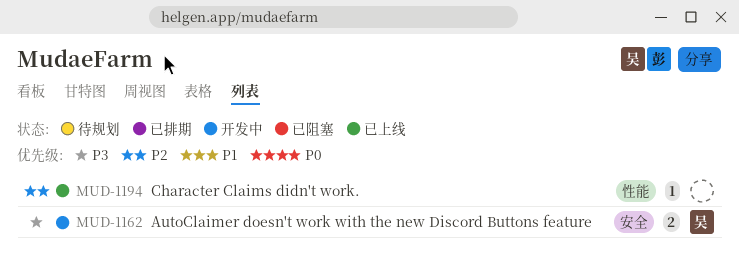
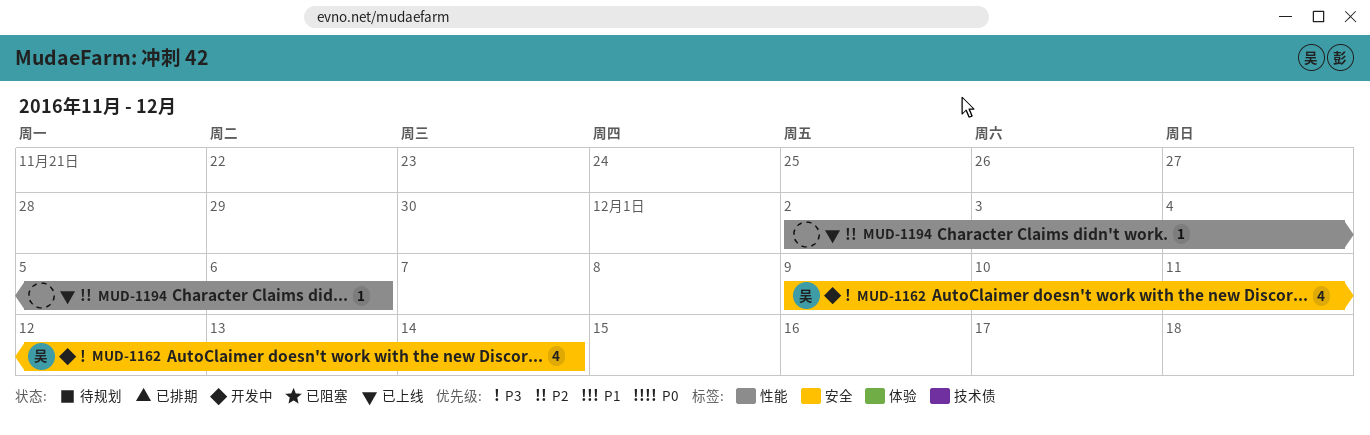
MUD-1162, estimate: 2 -> 4

